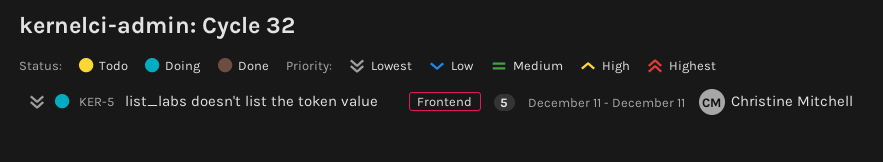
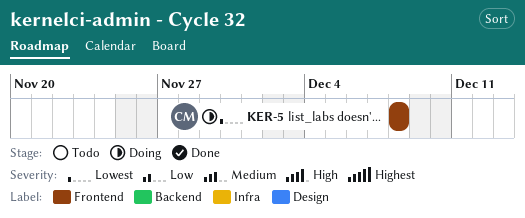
KER-5, start: Dec 11 -> Dec 8
KER-5, due: Dec 11 -> Dec 8

